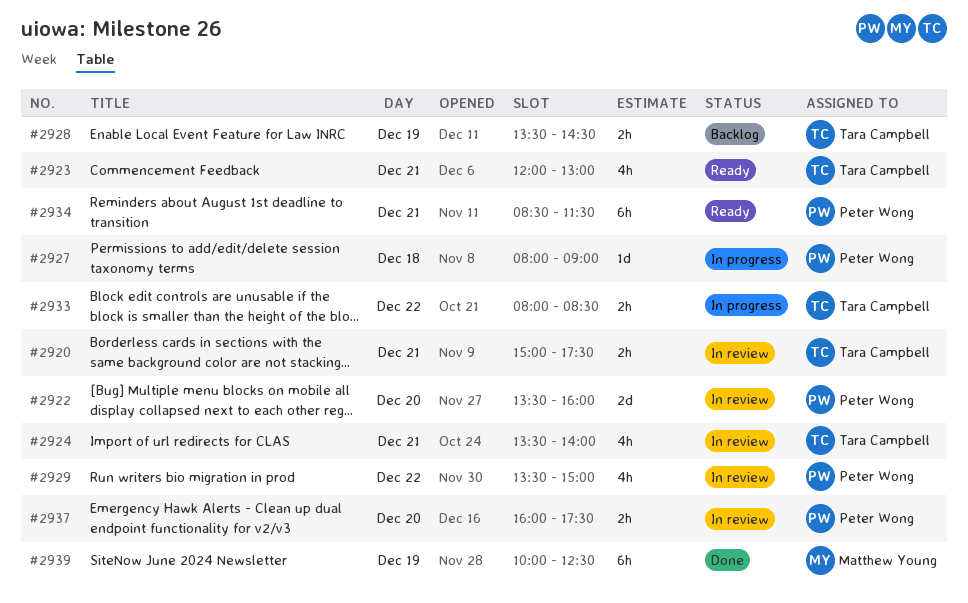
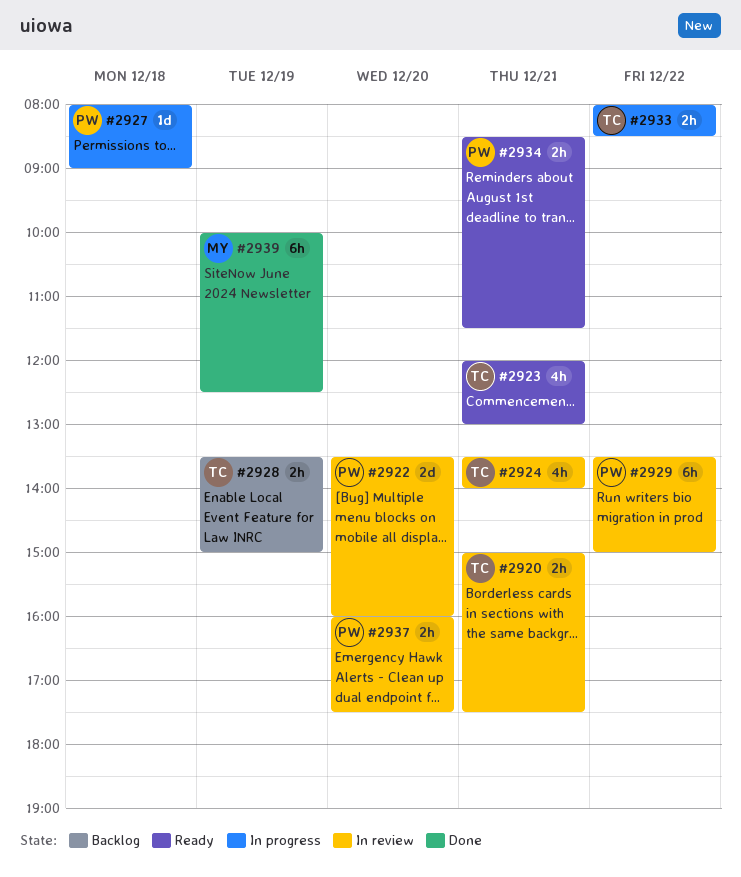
#2928, ends: 14:30 -> 15:00
#2929, estimate: 4h -> 6h
#2934, estimate: 6h -> 2h

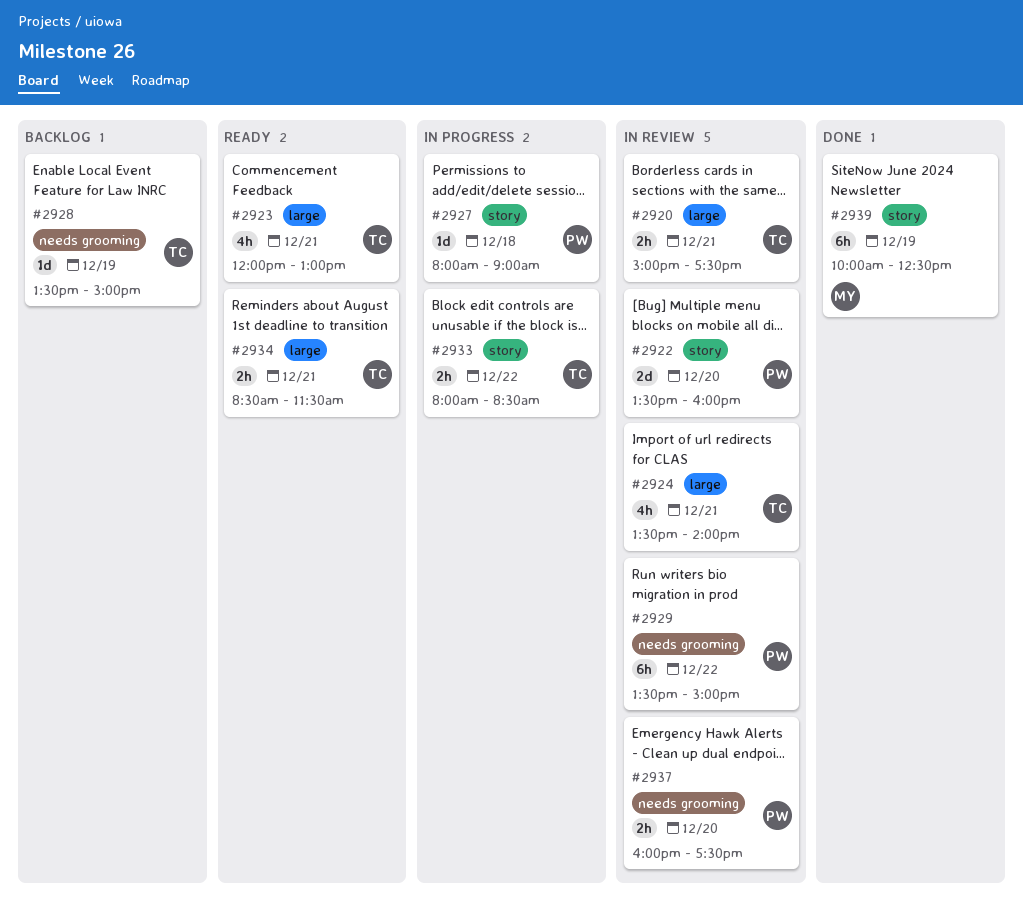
#2928, estimate: 2h -> 1d
#2934, owner: PW -> TC

